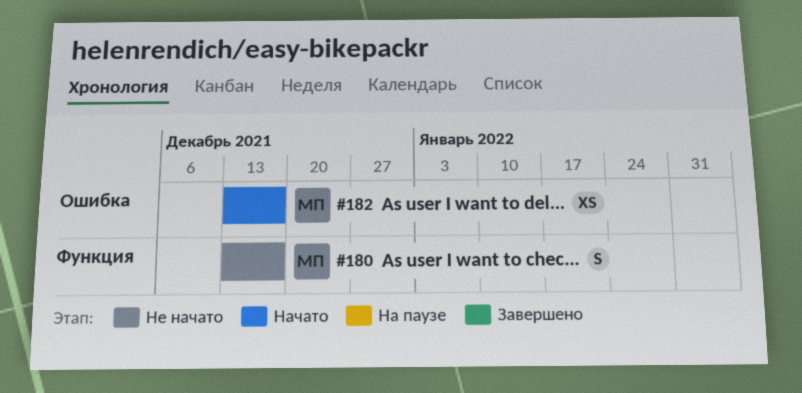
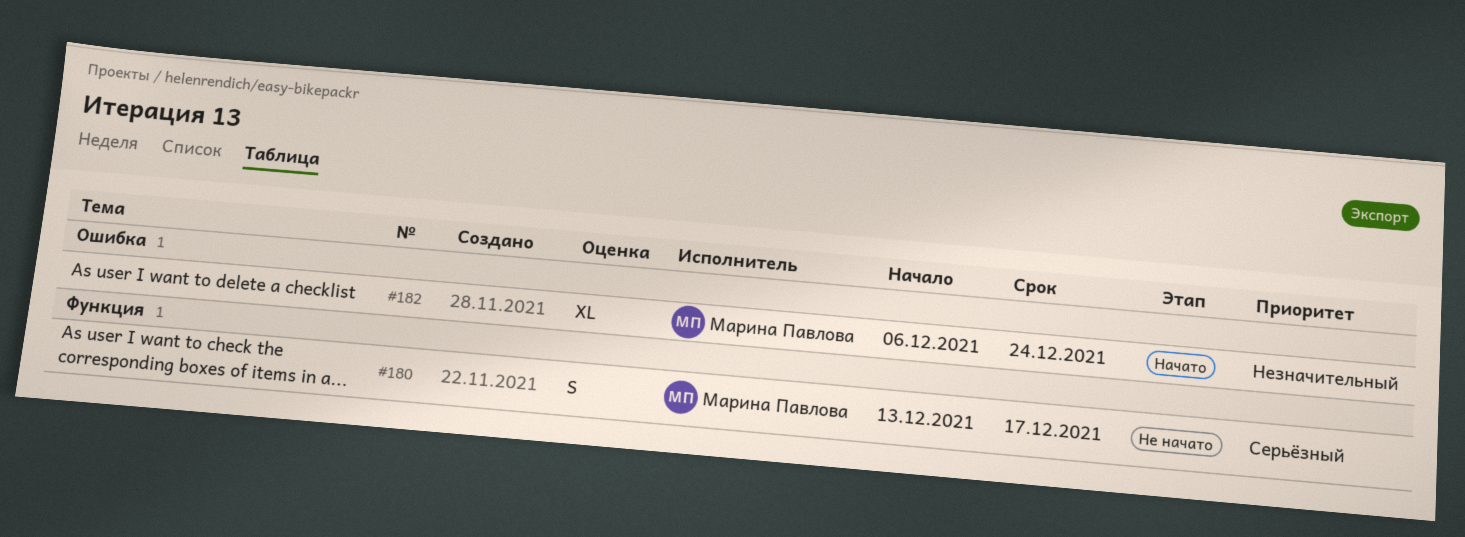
#182, estimate: XS -> XL
#182, start: Dec 13 -> Dec 6
#182, due: Dec 17 -> Dec 24

